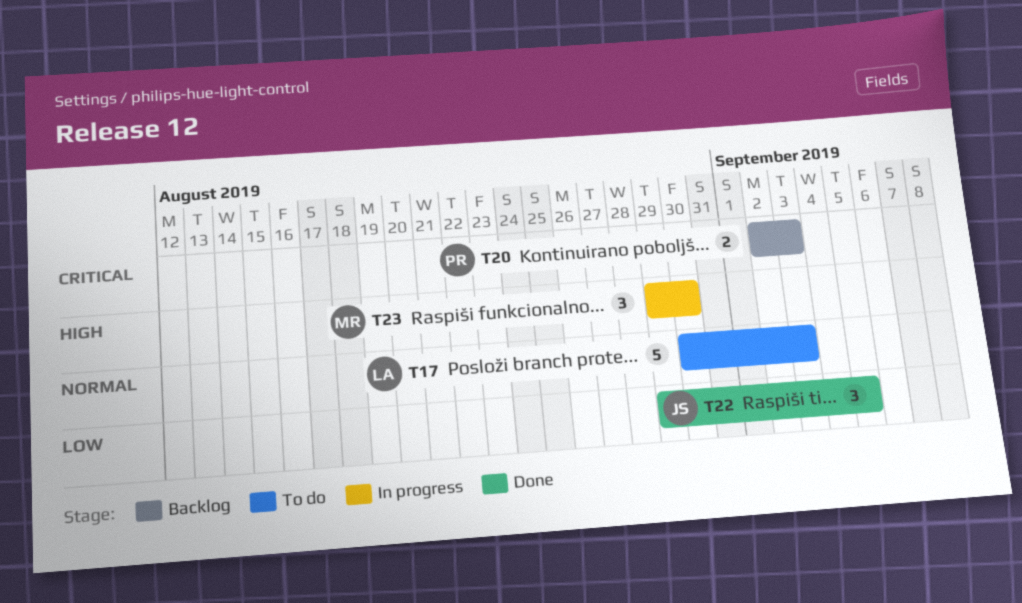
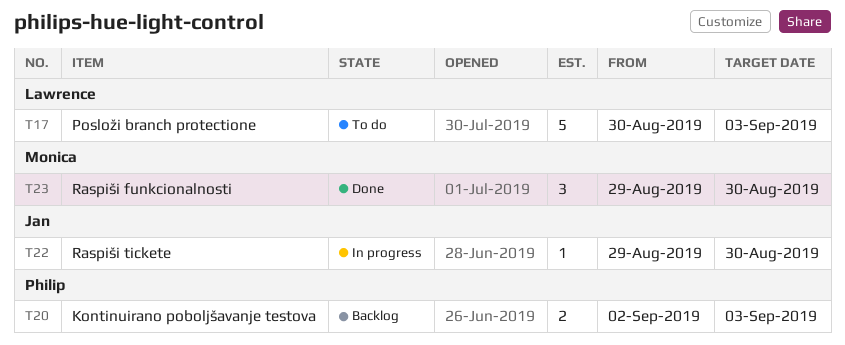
T22, status: Done -> In progress
T22, estimate: 3 -> 1
T22, due: Sep 5 -> Aug 30
T23, status: In progress -> Done

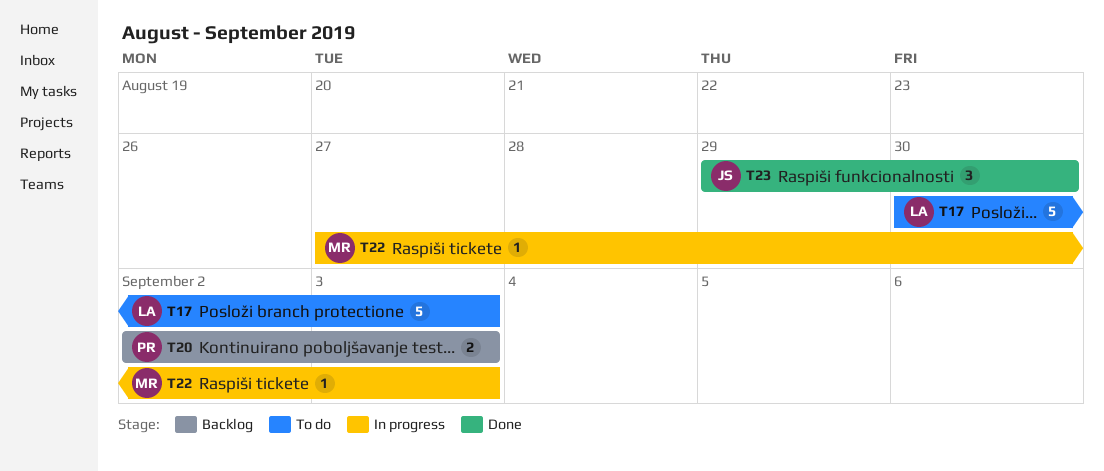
T22, owner: Jan -> Monica
T22, start: Aug 29 -> Aug 27
T22, due: Aug 30 -> Sep 3
T23, owner: Monica -> Jan

